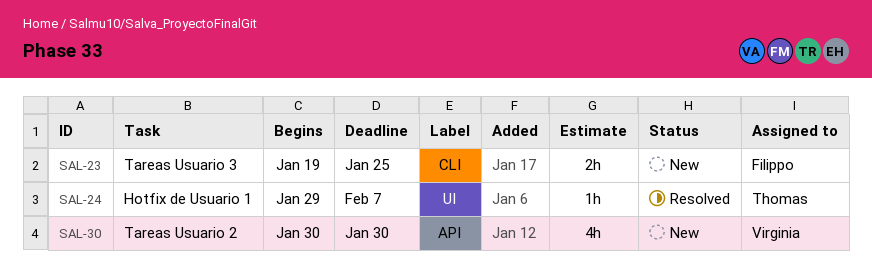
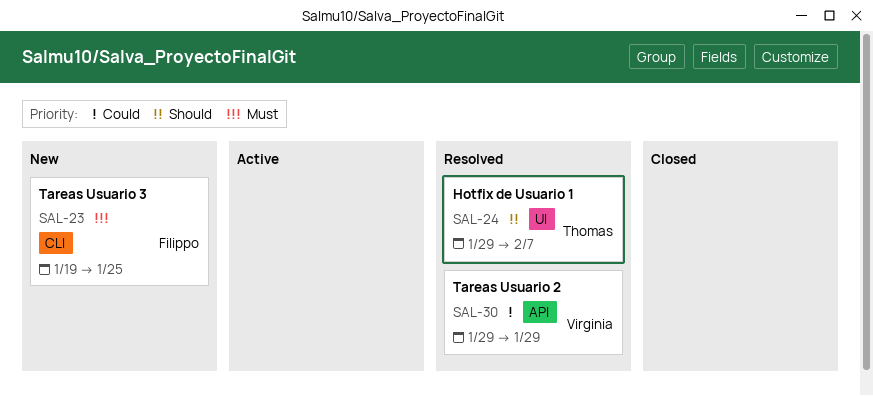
SAL-30, status: New -> Resolved
SAL-30, start: Jan 30 -> Jan 29
SAL-30, due: Jan 30 -> Jan 29

